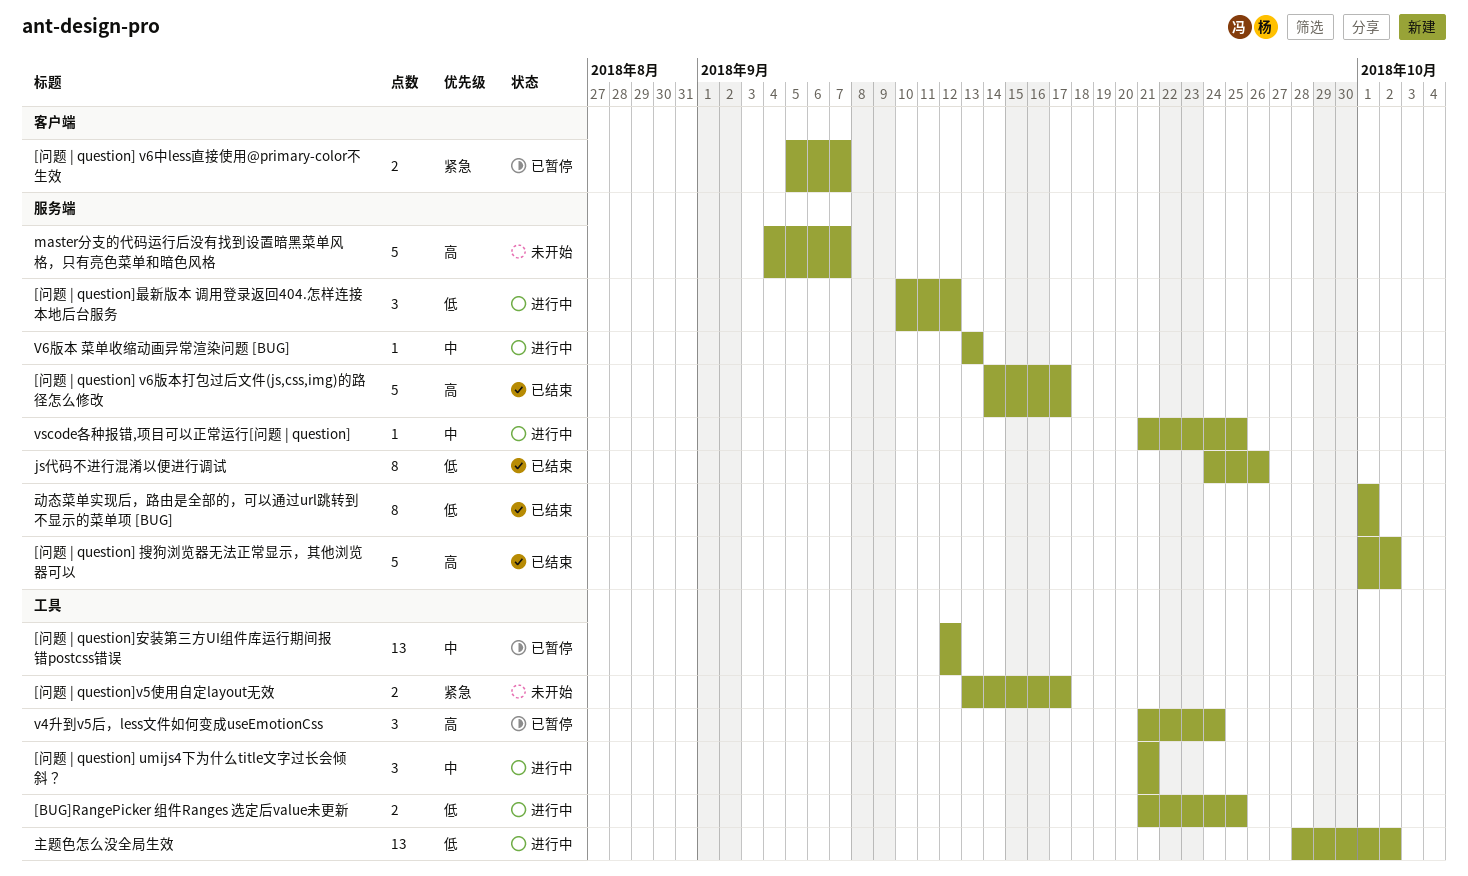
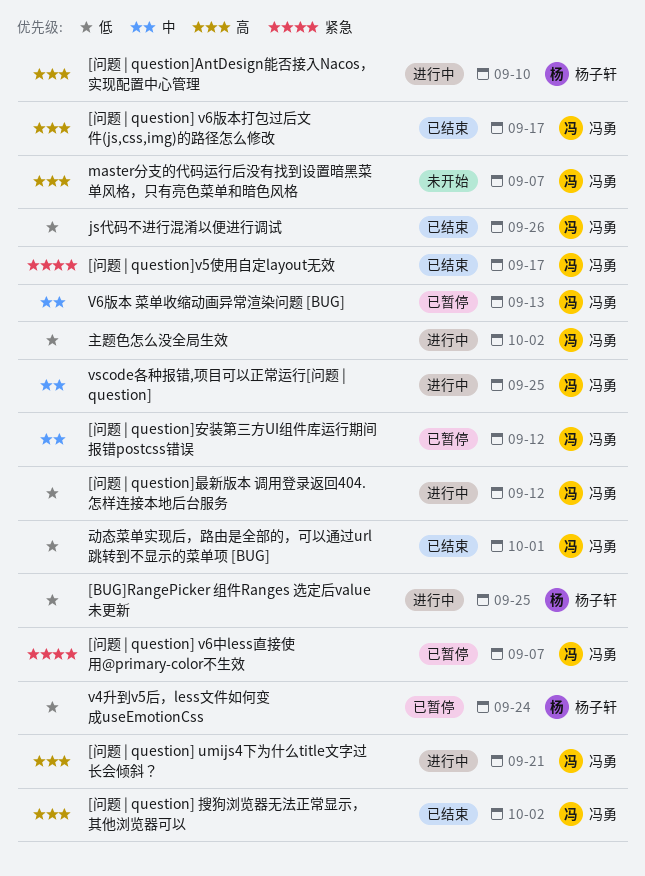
[问题 | question] umijs4下为什么title文字过长会倾斜？, priority: 中 -> 高
[问题 | question]AntDesign能否接入Nacos，实现配置中心管理: none -> present
[问题 | question]v5使用自定layout无效, status: 未开始 -> 已结束
v4升到v5后，less文件如何变成useEmotionCss, priority: 高 -> 低
V6版本 菜单收缩动画异常渲染问题 [BUG], status: 进行中 -> 已暂停

